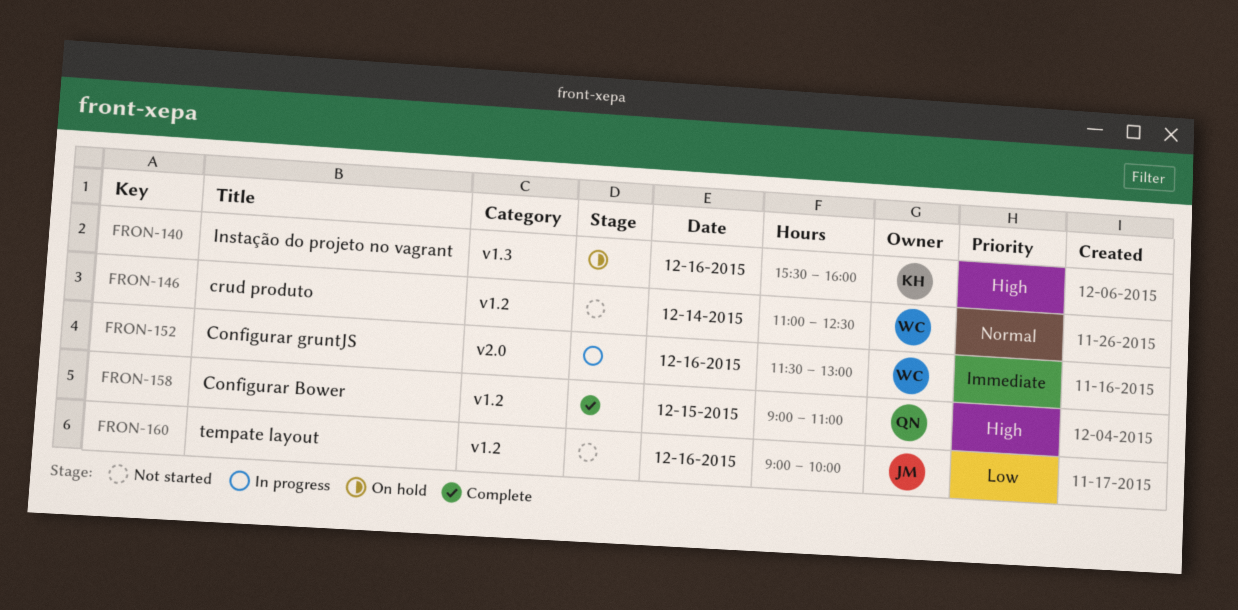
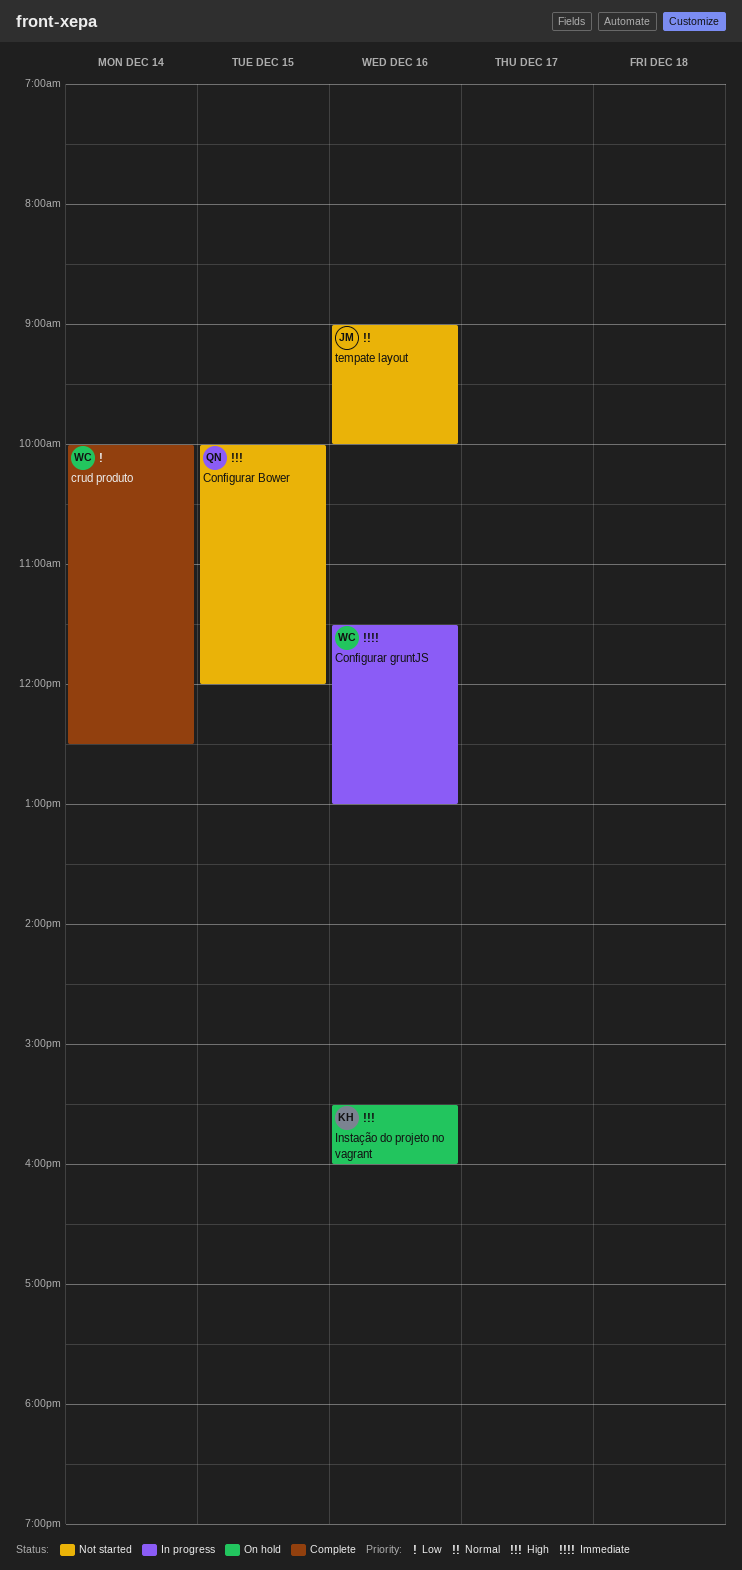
Configurar Bower, status: Complete -> Not started
Configurar Bower, begins: 09:00 -> 10:00
Configurar Bower, ends: 11:00 -> 12:00
crud produto, status: Not started -> Complete
crud produto, priority: Normal -> Low
crud produto, begins: 11:00 -> 10:00
tempate layout, priority: Low -> Normal

